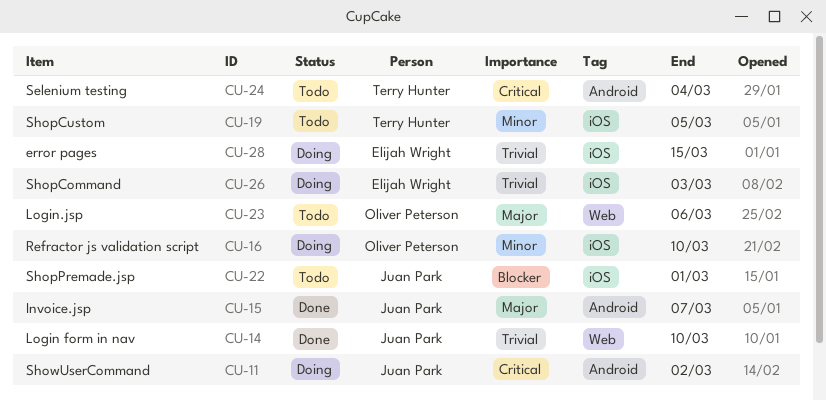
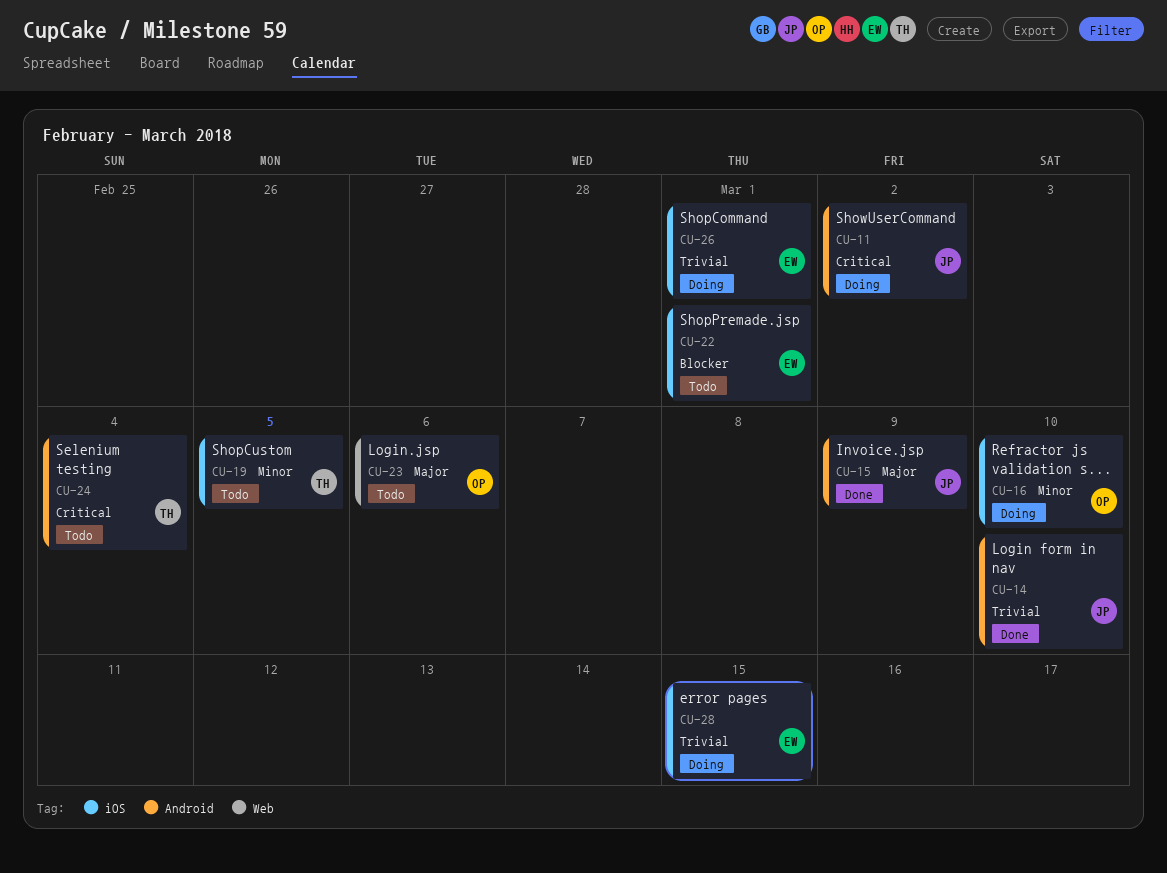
CU-14, label: Web -> Android
CU-15, due: Mar 7 -> Mar 9
CU-22, owner: Juan Park -> Elijah Wright
CU-26, due: Mar 3 -> Mar 1

